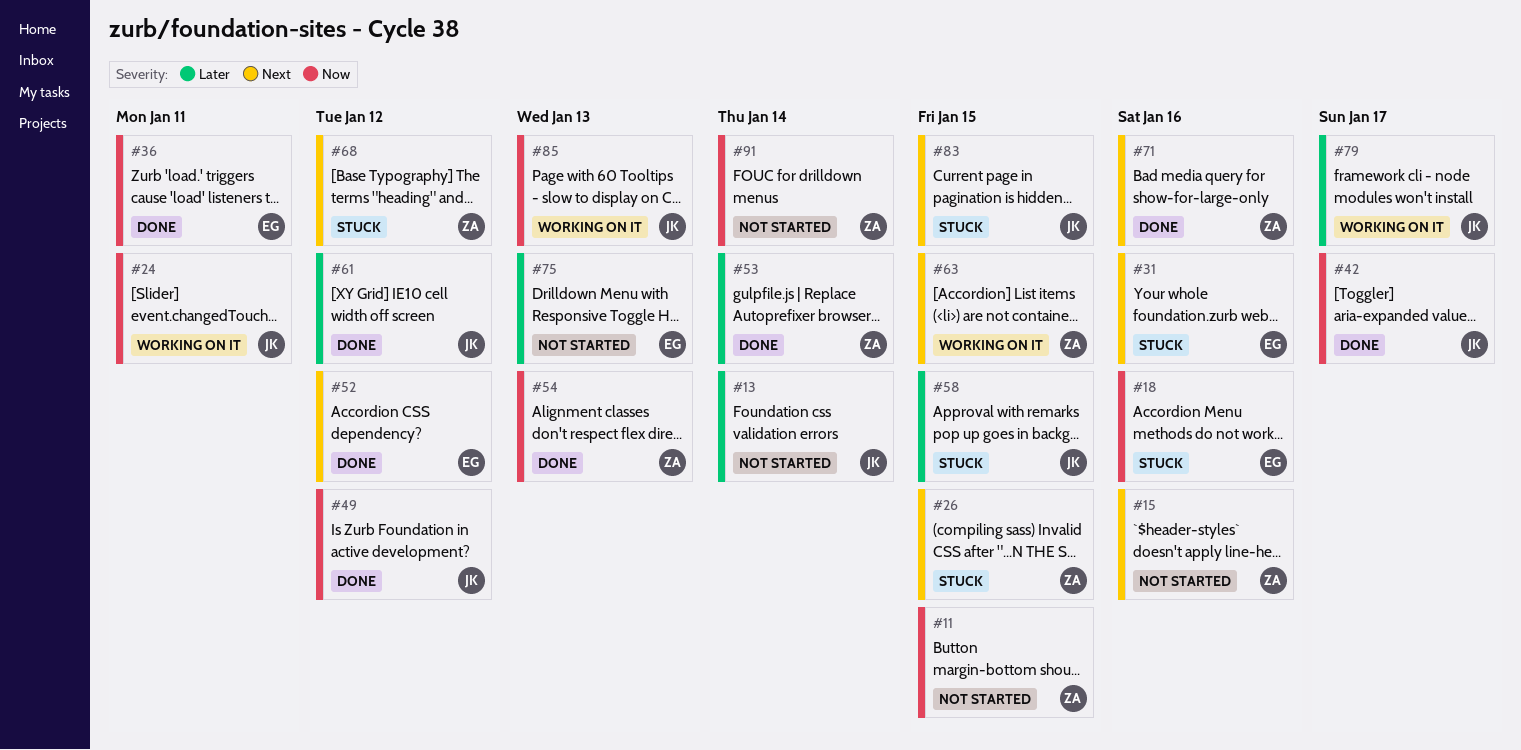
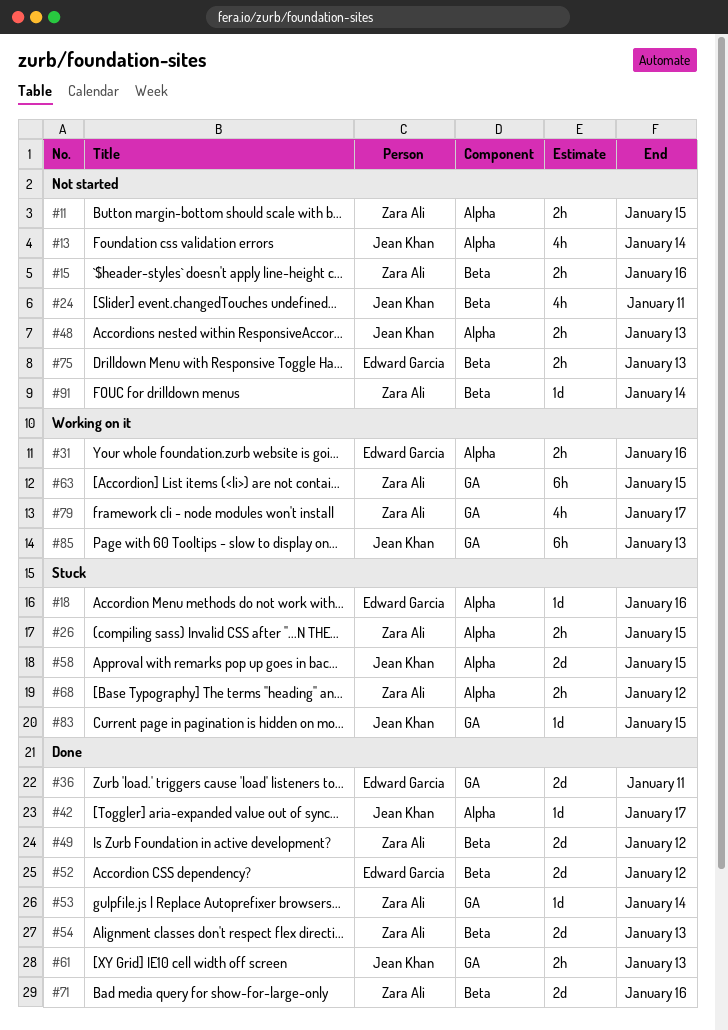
#24, status: Working on it -> Not started
#31, status: Stuck -> Working on it
#48: none -> present
#49, owner: Jean Khan -> Zara Ali
#61, due: Jan 12 -> Jan 13
#79, owner: Jean Khan -> Zara Ali

